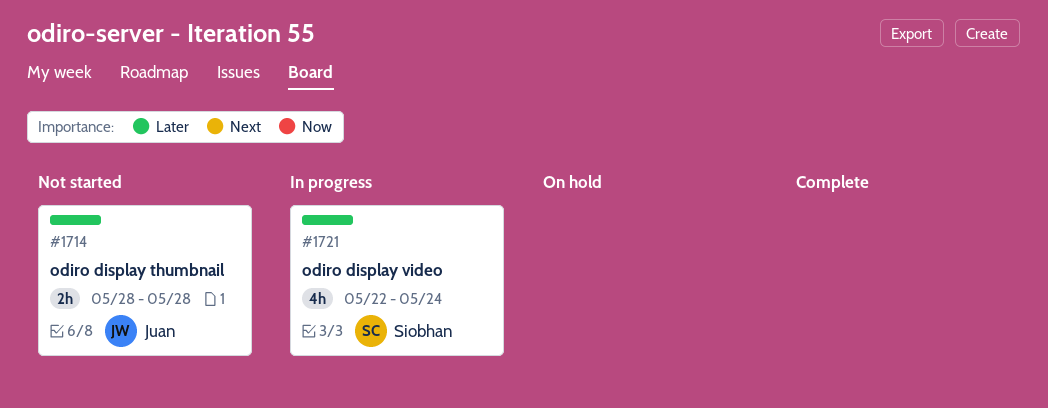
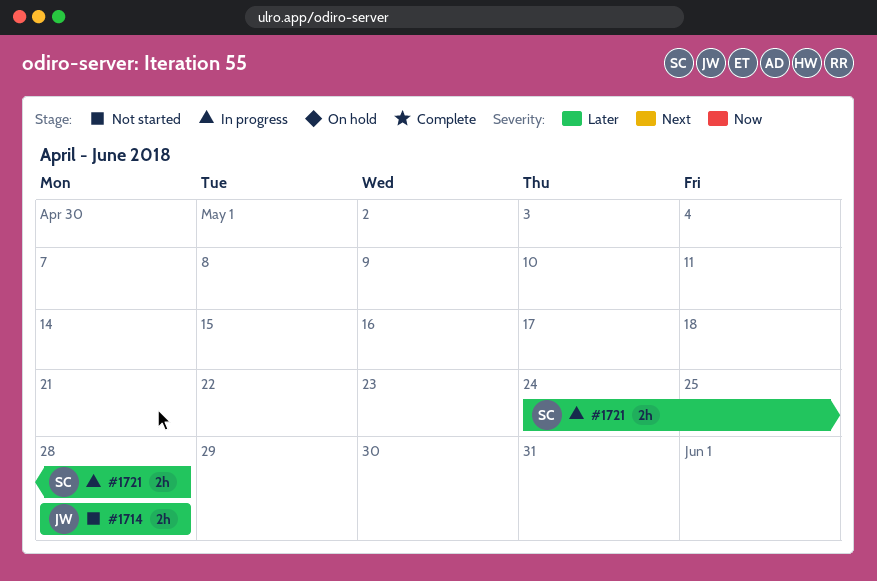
#1721, estimate: 4h -> 2h
#1721, start: May 22 -> May 24
#1721, due: May 24 -> May 28

